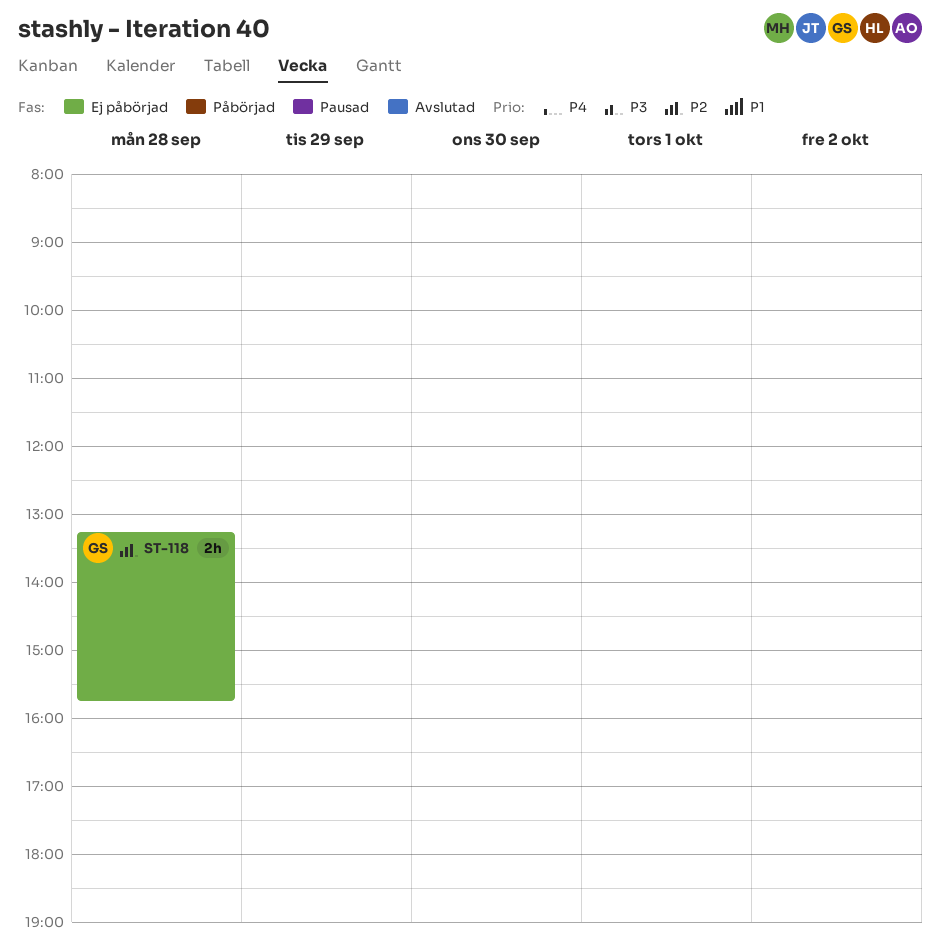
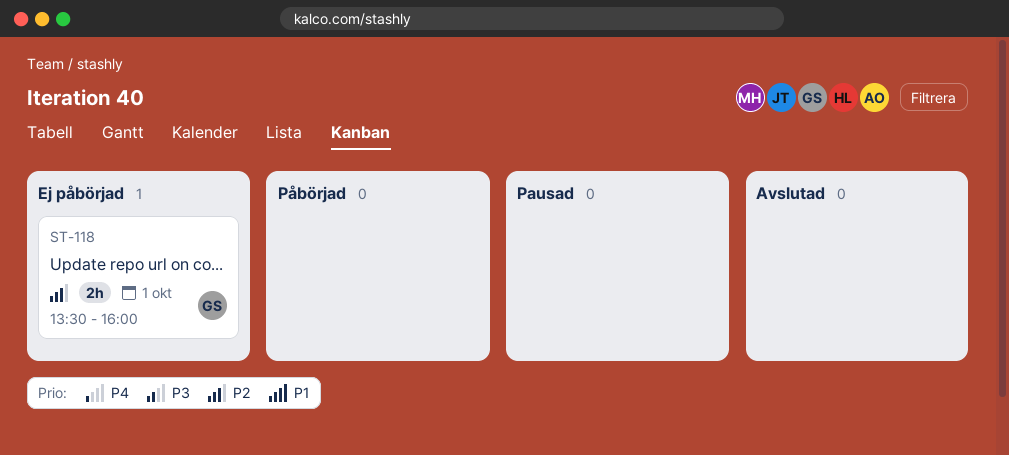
ST-118, day: Sep 28 -> Oct 1
ST-118, begins: 13:15 -> 13:30
ST-118, ends: 15:45 -> 16:00

